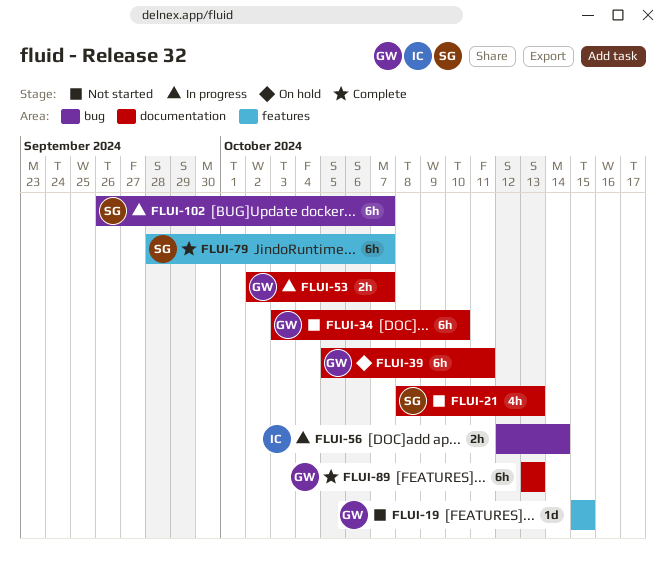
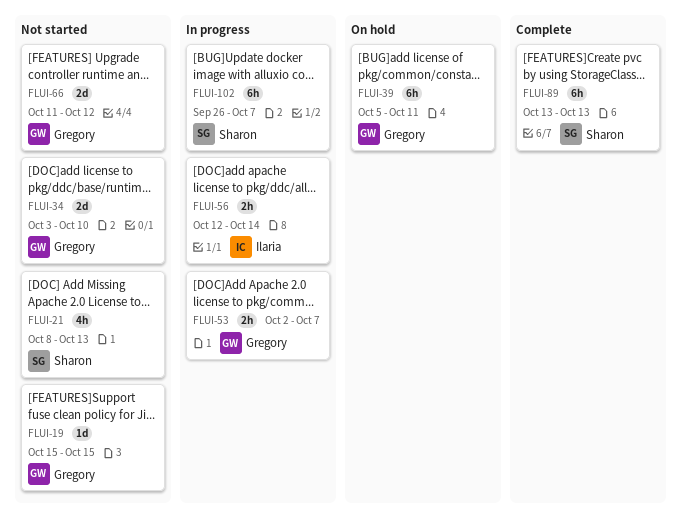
FLUI-34, estimate: 6h -> 2d
FLUI-66: none -> present
FLUI-79: present -> none
FLUI-89, owner: Gregory -> Sharon

